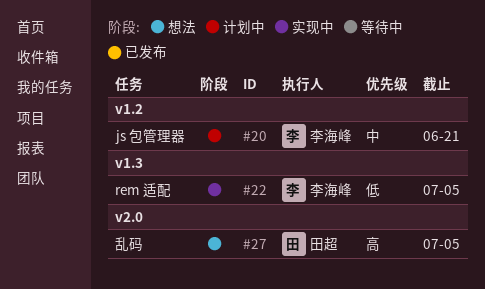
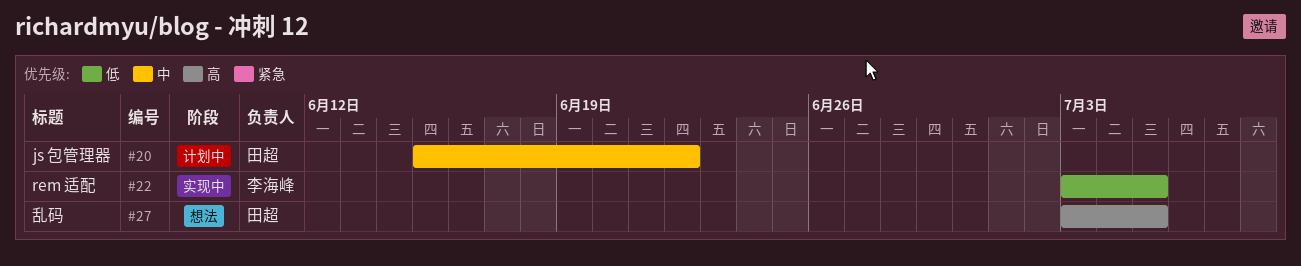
#20, owner: 李海峰 -> 田超
#20, due: Jun 21 -> Jun 22

